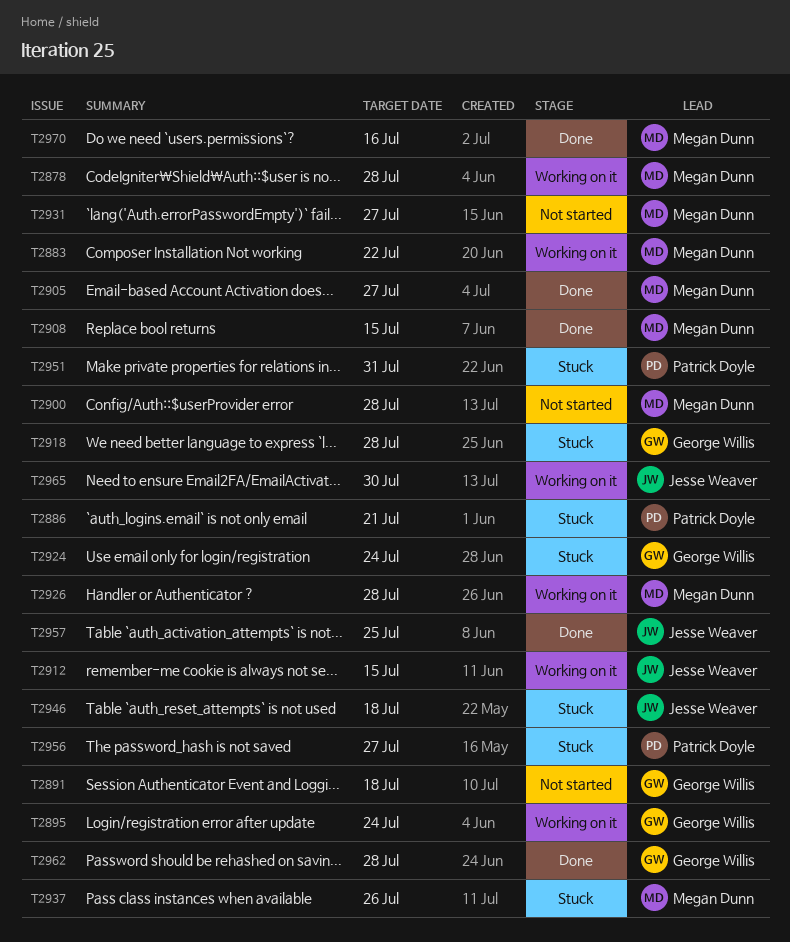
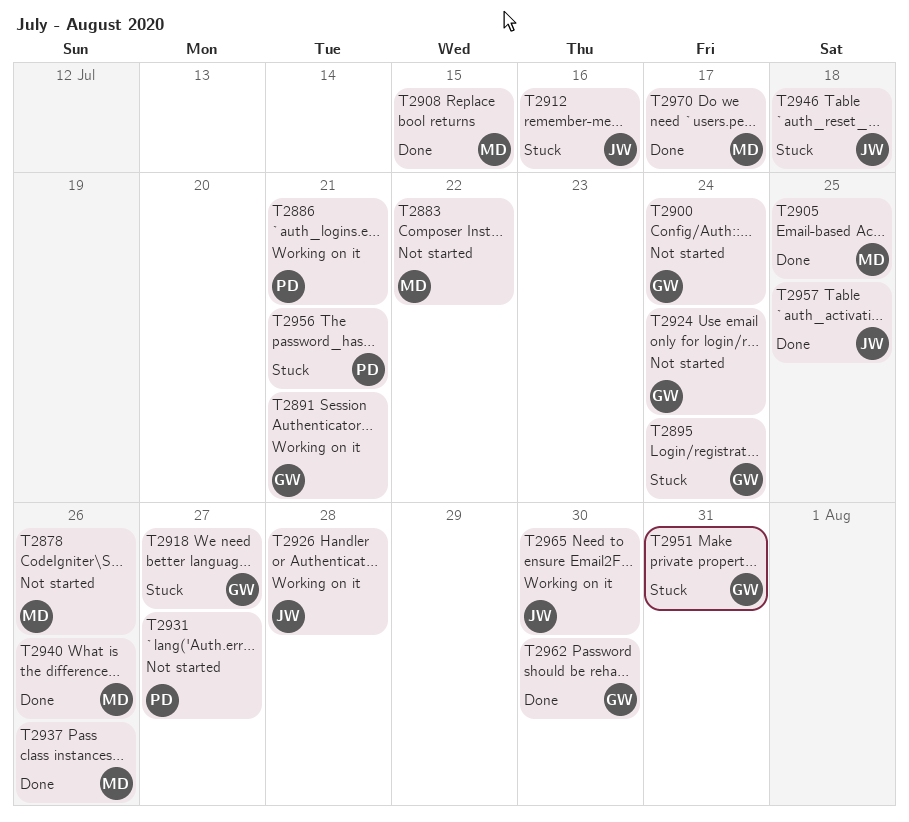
T2878, status: Working on it -> Not started
T2878, due: Jul 28 -> Jul 26
T2883, status: Working on it -> Not started
T2886, status: Stuck -> Working on it
T2891, status: Not started -> Working on it
T2891, due: Jul 18 -> Jul 21
T2895, status: Working on it -> Stuck
T2900, owner: Megan Dunn -> George Willis
T2900, due: Jul 28 -> Jul 24
T2905, due: Jul 27 -> Jul 25
T2912, status: Working on it -> Stuck
T2912, due: Jul 15 -> Jul 16
T2918, due: Jul 28 -> Jul 27
T2924, status: Stuck -> Not started
T2926, owner: Megan Dunn -> Jesse Weaver
T2931, owner: Megan Dunn -> Patrick Doyle
T2937, status: Stuck -> Done
T2940: none -> present
T2951, owner: Patrick Doyle -> George Willis
T2956, due: Jul 27 -> Jul 21
T2962, due: Jul 28 -> Jul 30
T2970, due: Jul 16 -> Jul 17

